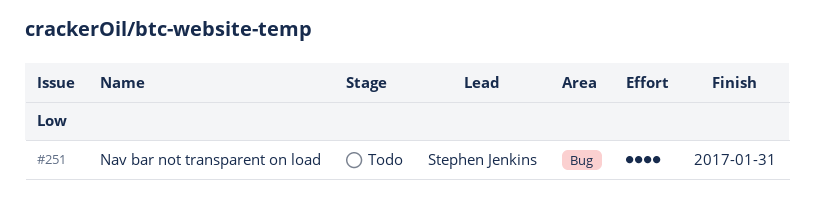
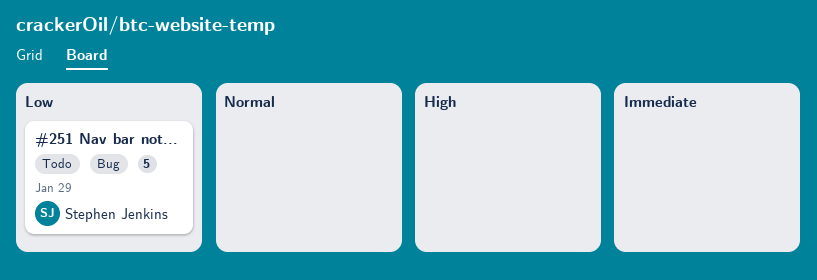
#251, estimate: 4 -> 5
#251, due: Jan 31 -> Jan 29

